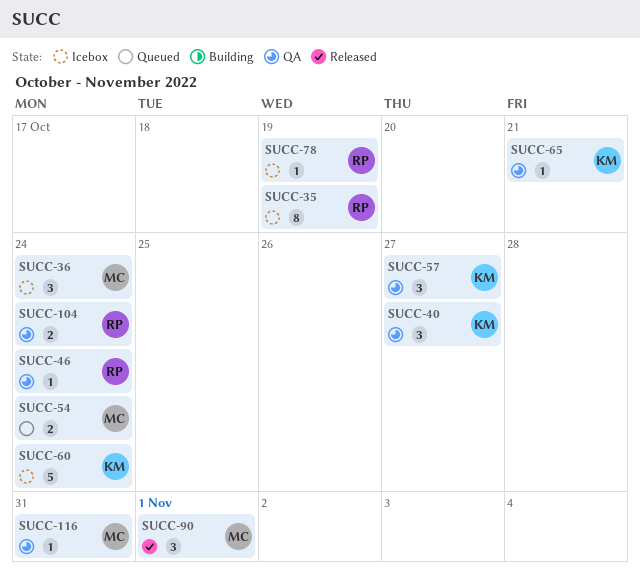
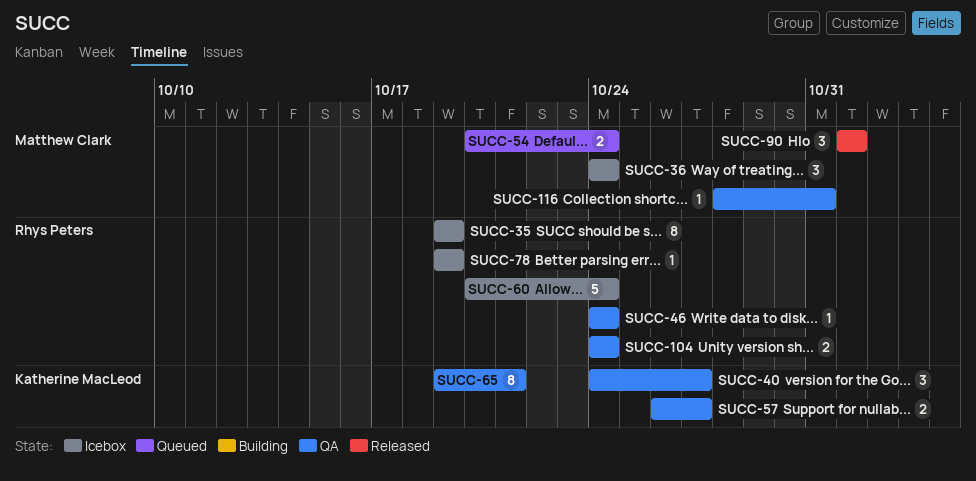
SUCC-57, estimate: 3 -> 2
SUCC-60, owner: Katherine MacLeod -> Rhys Peters
SUCC-65, estimate: 1 -> 8

